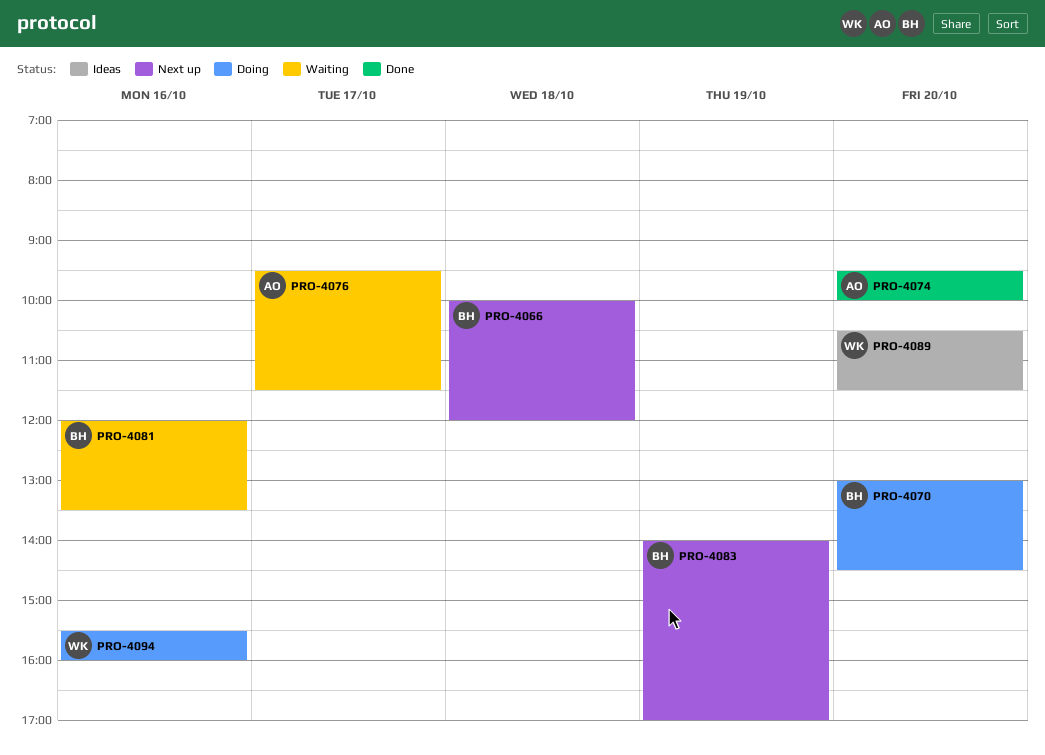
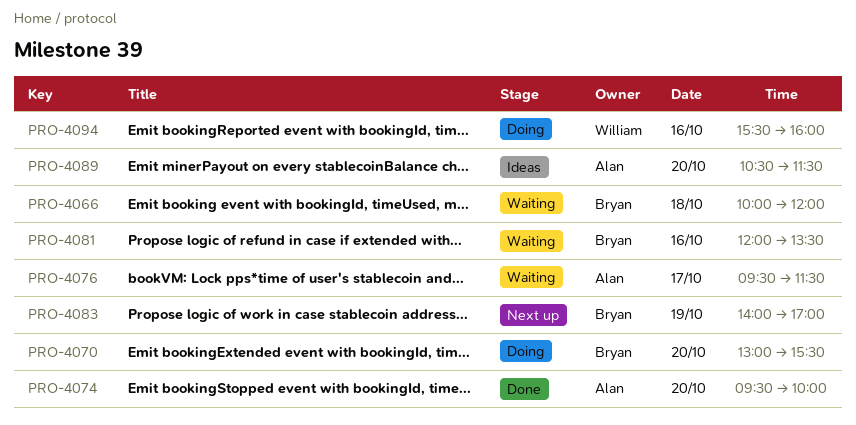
PRO-4066, status: Next up -> Waiting
PRO-4070, ends: 14:30 -> 15:30
PRO-4089, owner: William -> Alan

